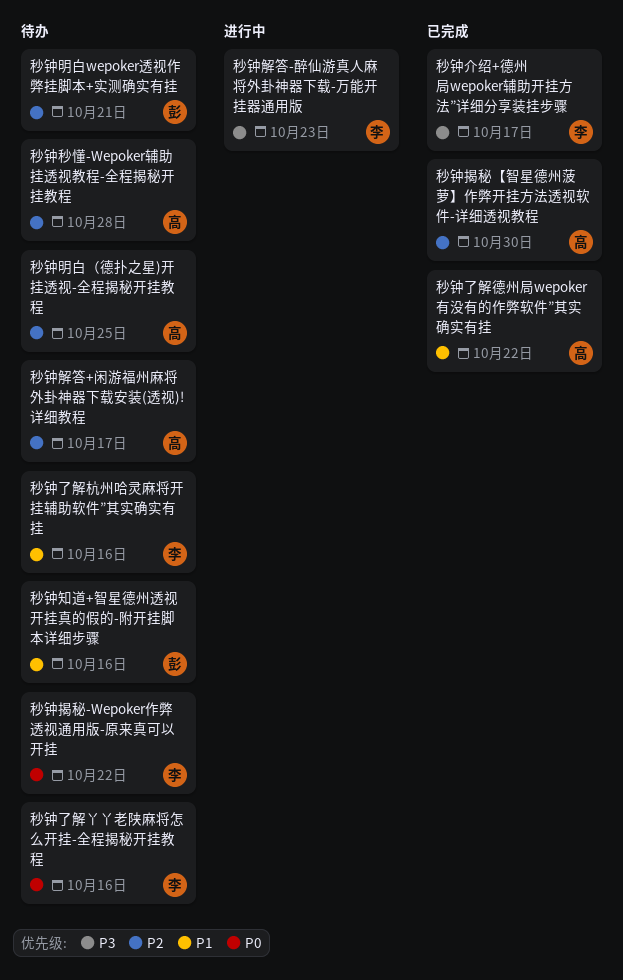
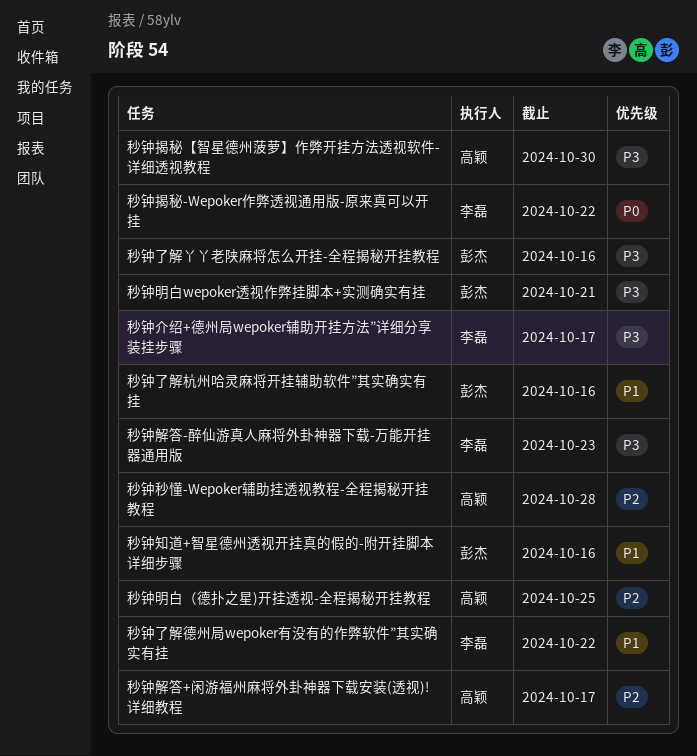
秒钟了解丫丫老陕麻将怎么开挂-全程揭秘开挂教程, owner: 李磊 -> 彭杰
秒钟了解丫丫老陕麻将怎么开挂-全程揭秘开挂教程, priority: P0 -> P3
秒钟了解德州局wepoker有没有的作弊软件”其实确实有挂, owner: 高颖 -> 李磊
秒钟了解杭州哈灵麻将开挂辅助软件”其实确实有挂, owner: 李磊 -> 彭杰
秒钟揭秘【智星德州菠萝】作弊开挂方法透视软件-详细透视教程, priority: P2 -> P3
秒钟明白wepoker透视作弊挂脚本+实测确实有挂, priority: P2 -> P3

